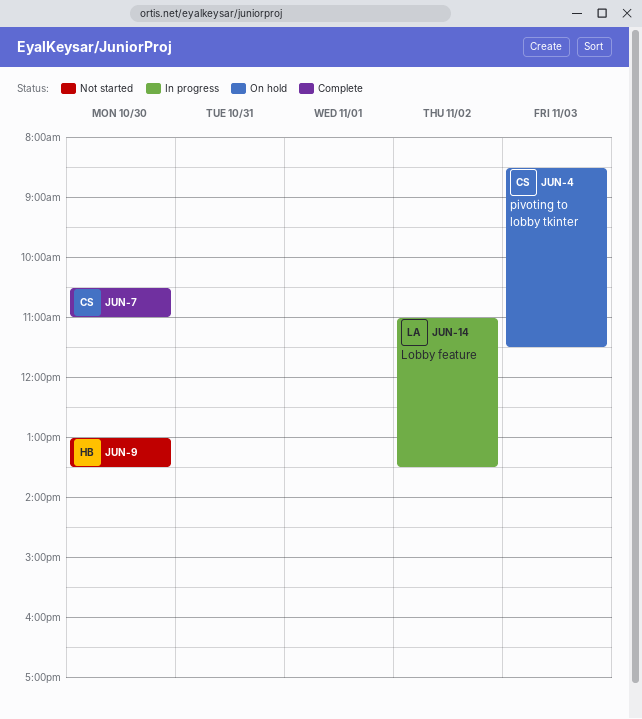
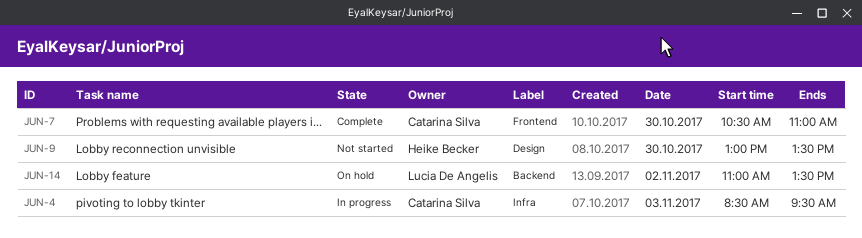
JUN-4, status: On hold -> In progress
JUN-4, ends: 11:30 -> 09:30
JUN-14, status: In progress -> On hold

